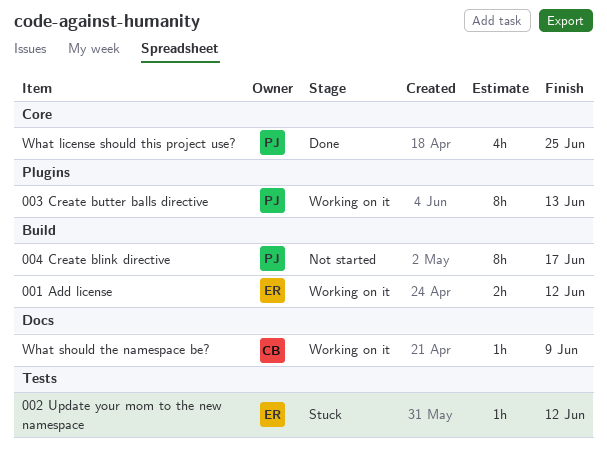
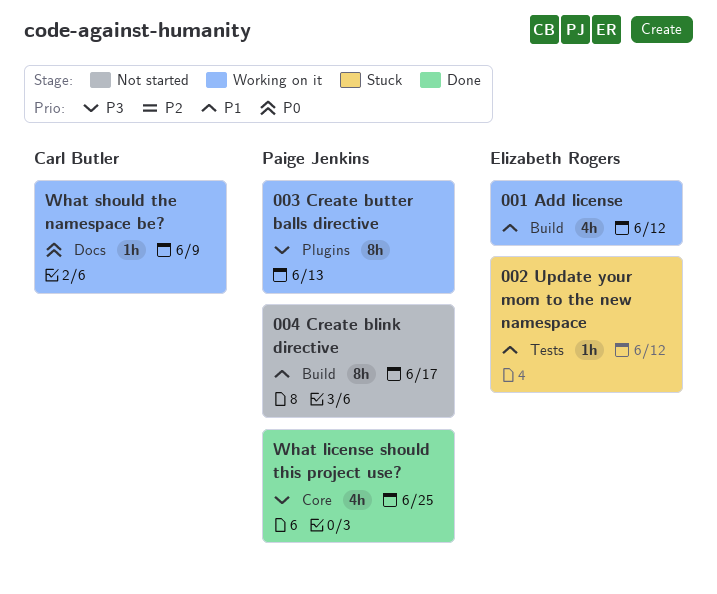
001 Add license, estimate: 2h -> 4h

